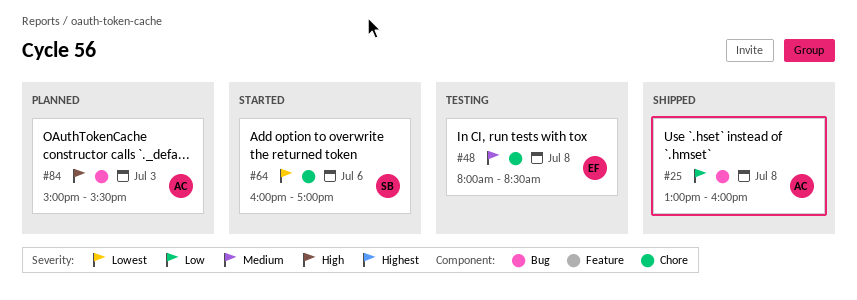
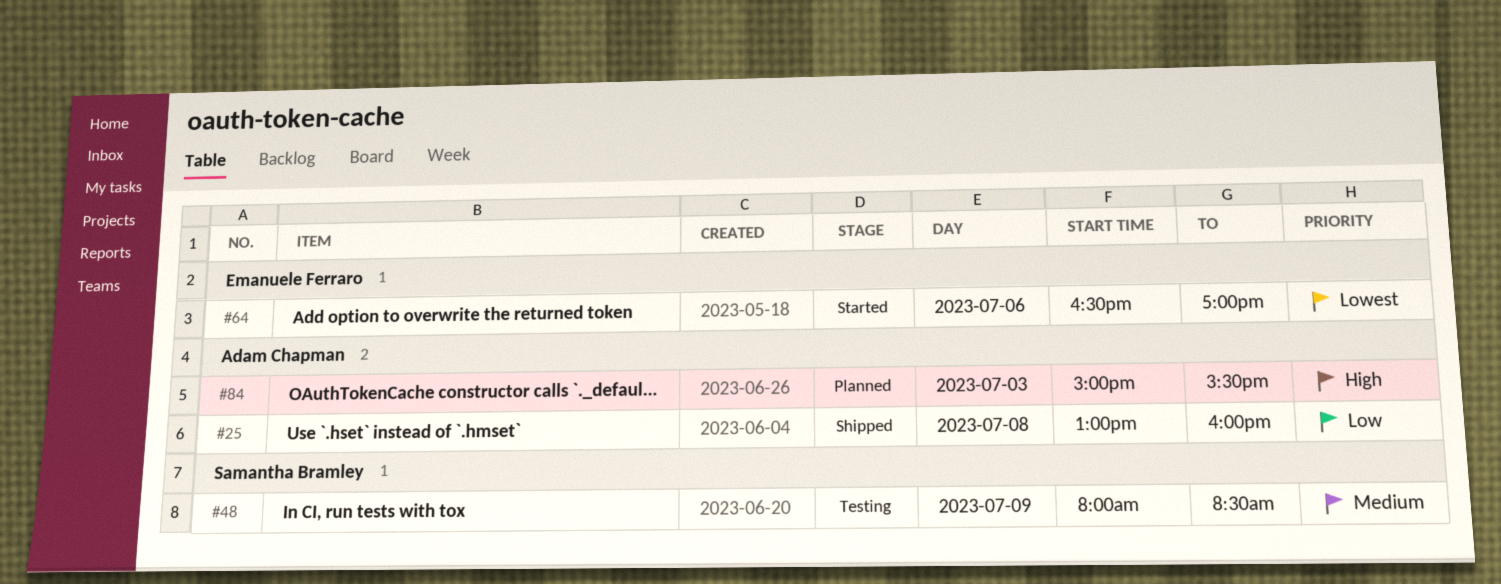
#48, owner: Emanuele Ferraro -> Samantha Bramley
#48, day: Jul 8 -> Jul 9
#64, owner: Samantha Bramley -> Emanuele Ferraro
#64, begins: 16:00 -> 16:30

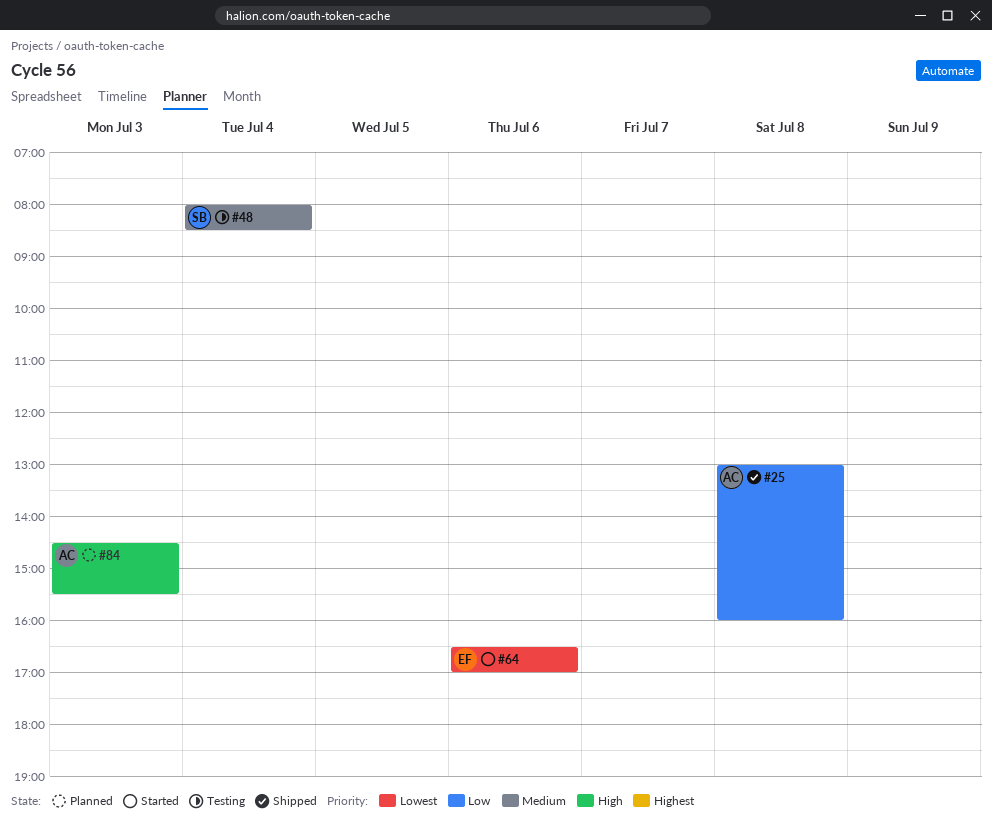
#48, day: Jul 9 -> Jul 4
#84, begins: 15:00 -> 14:30

